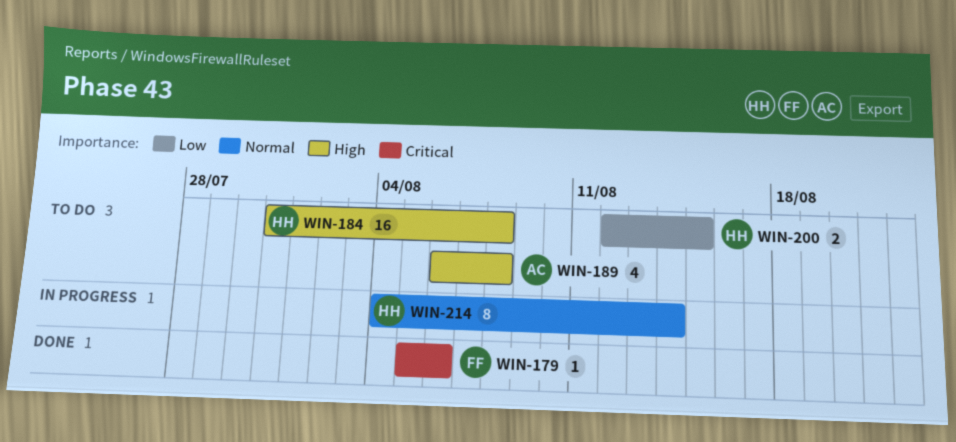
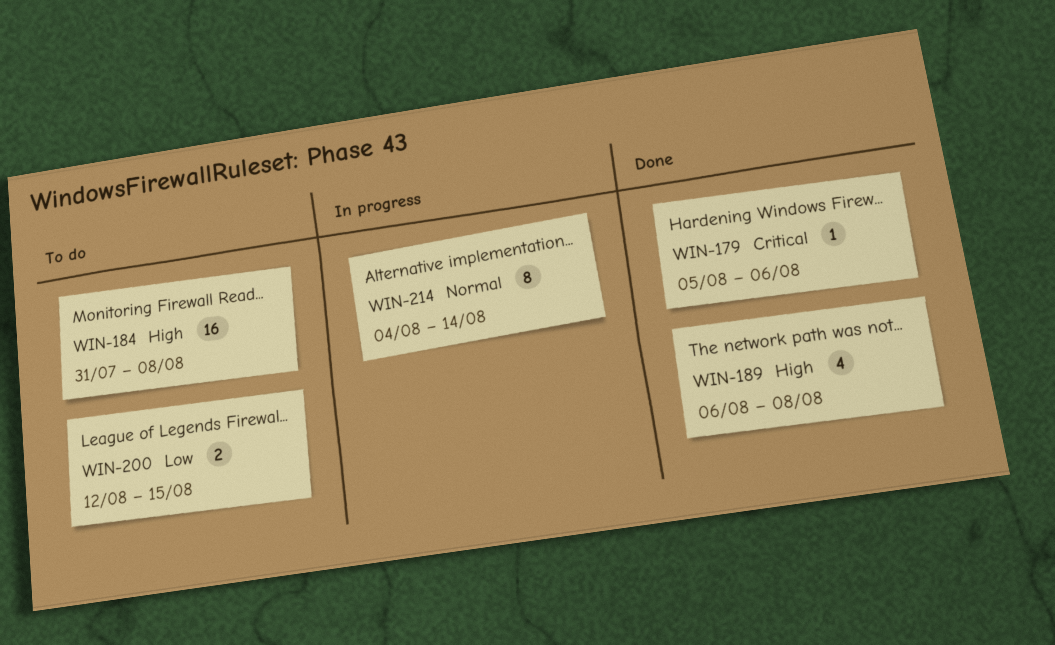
WIN-189, status: To do -> Done

